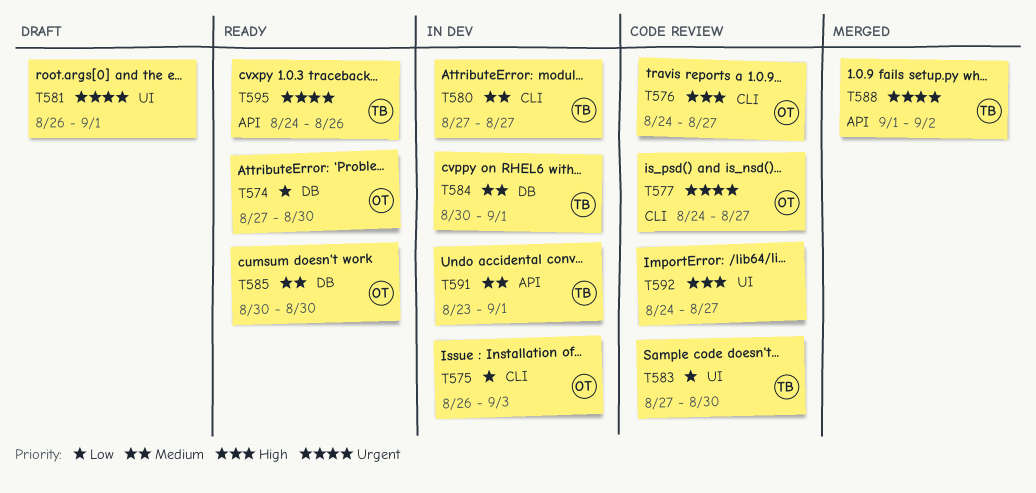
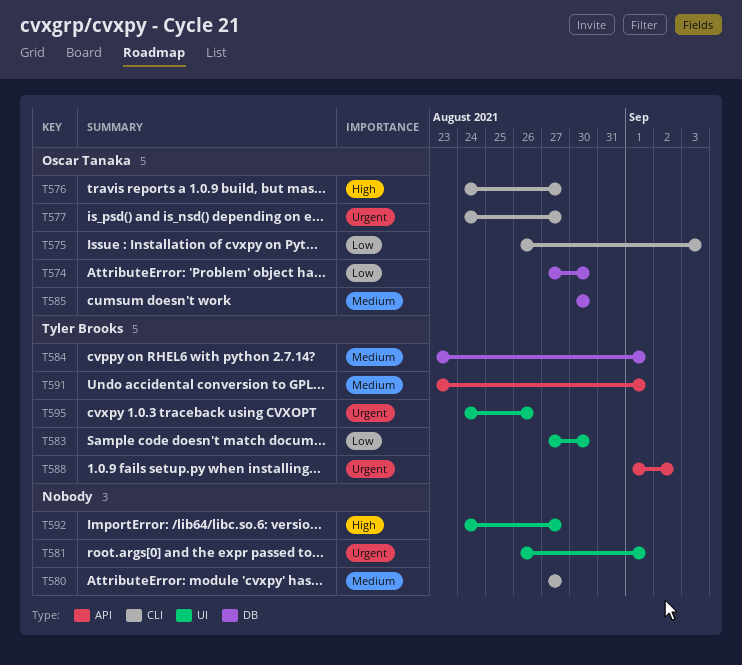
T580, owner: Tyler Brooks -> none
T584, start: Aug 30 -> Aug 23
T595, label: API -> UI

